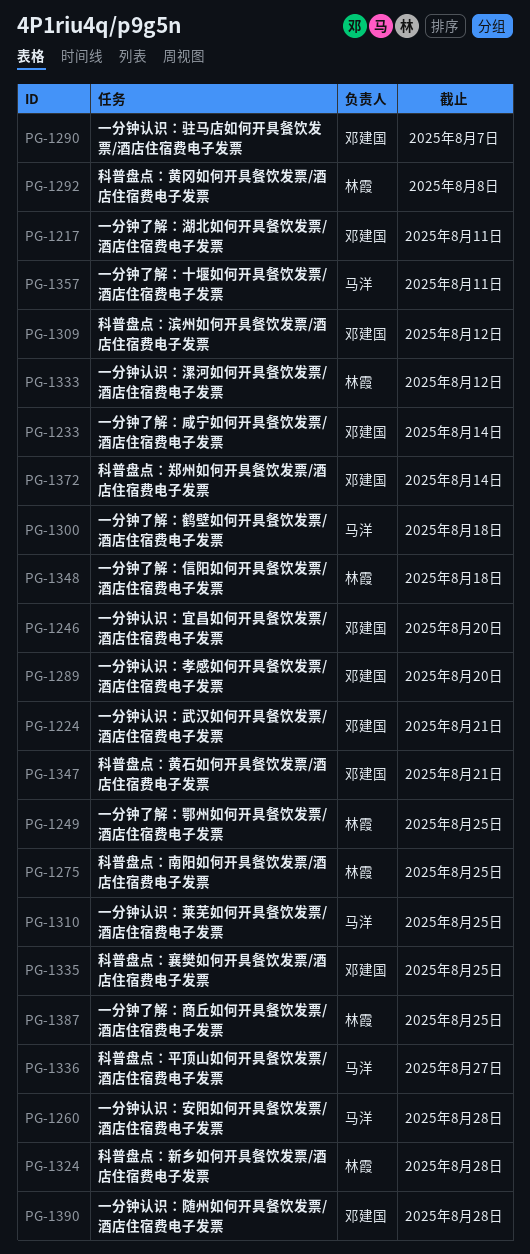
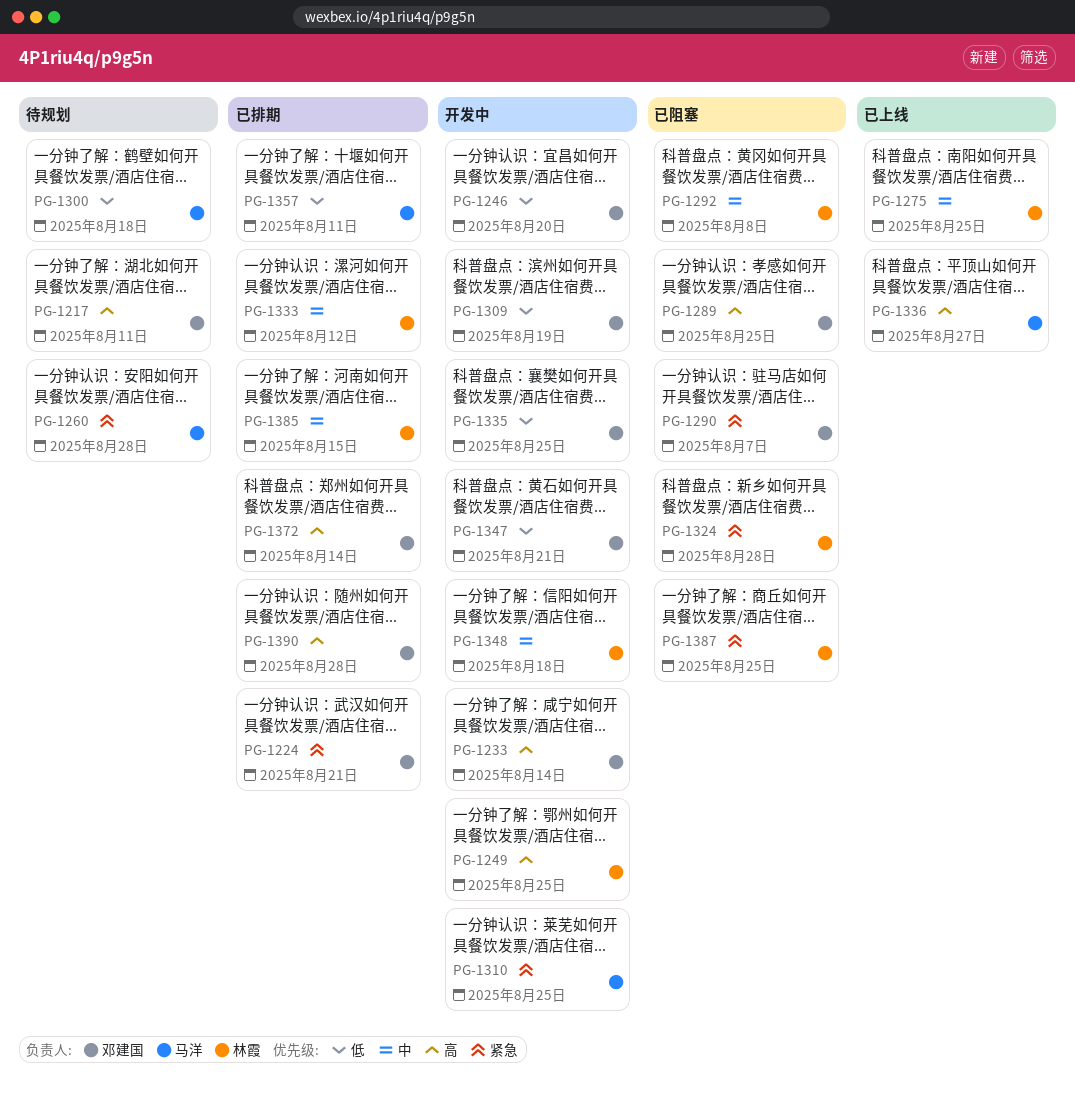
PG-1289, due: Aug 20 -> Aug 25
PG-1309, due: Aug 12 -> Aug 19
PG-1385: none -> present

